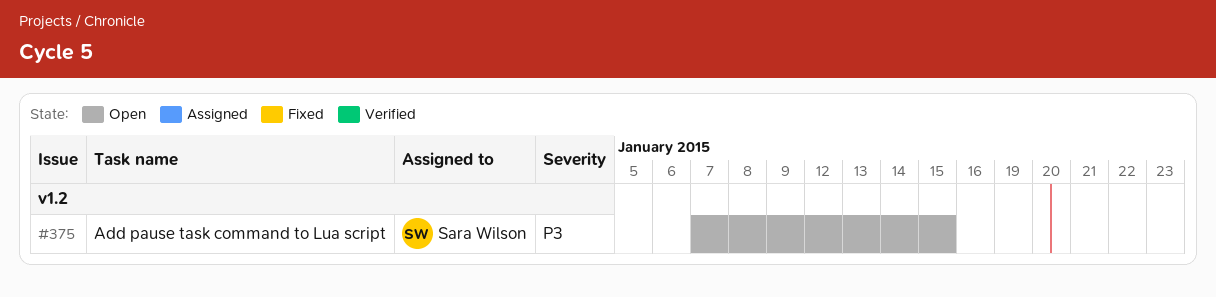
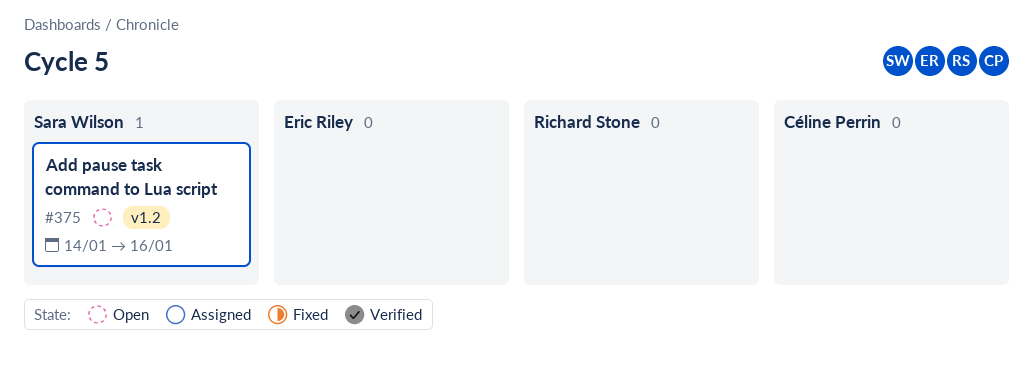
#375, start: Jan 7 -> Jan 14
#375, due: Jan 15 -> Jan 16

